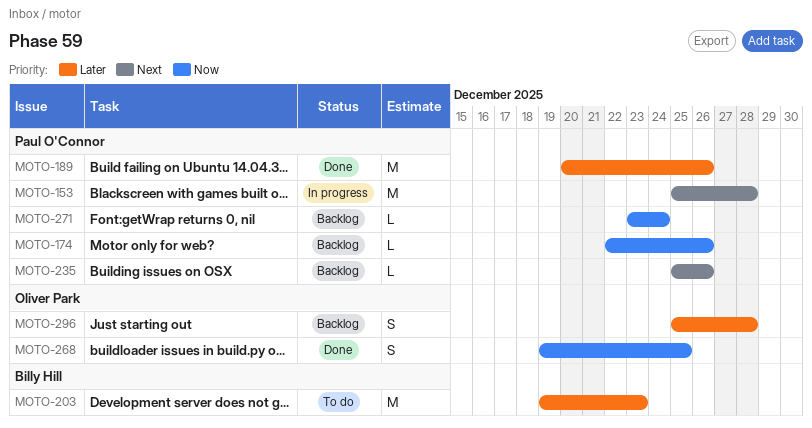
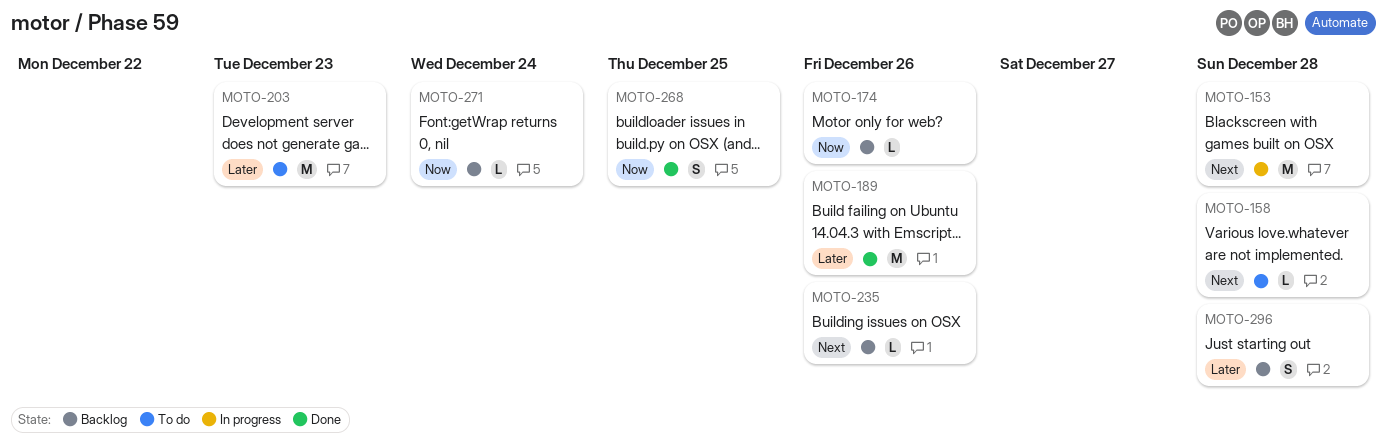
MOTO-158: none -> present

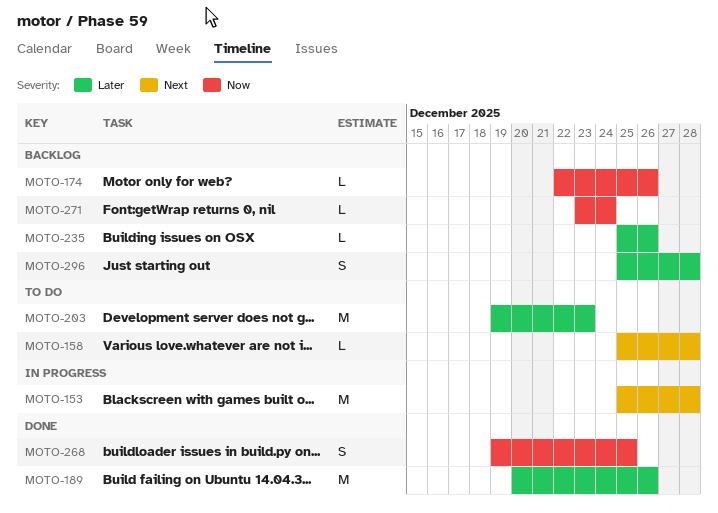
MOTO-235, priority: Next -> Later

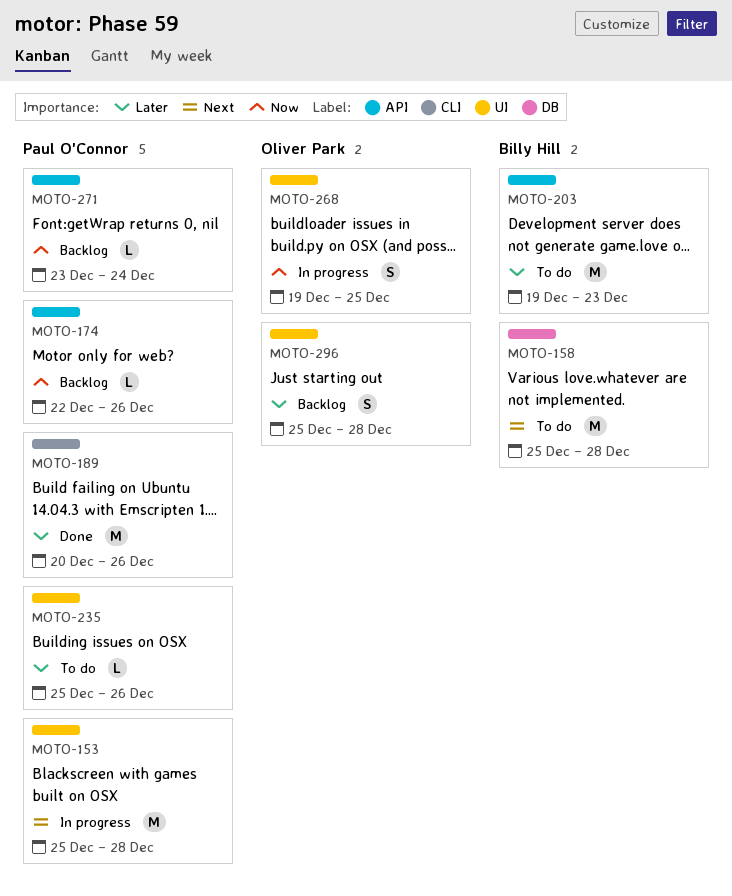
MOTO-158, estimate: L -> M
MOTO-235, status: Backlog -> To do
MOTO-268, status: Done -> In progress

